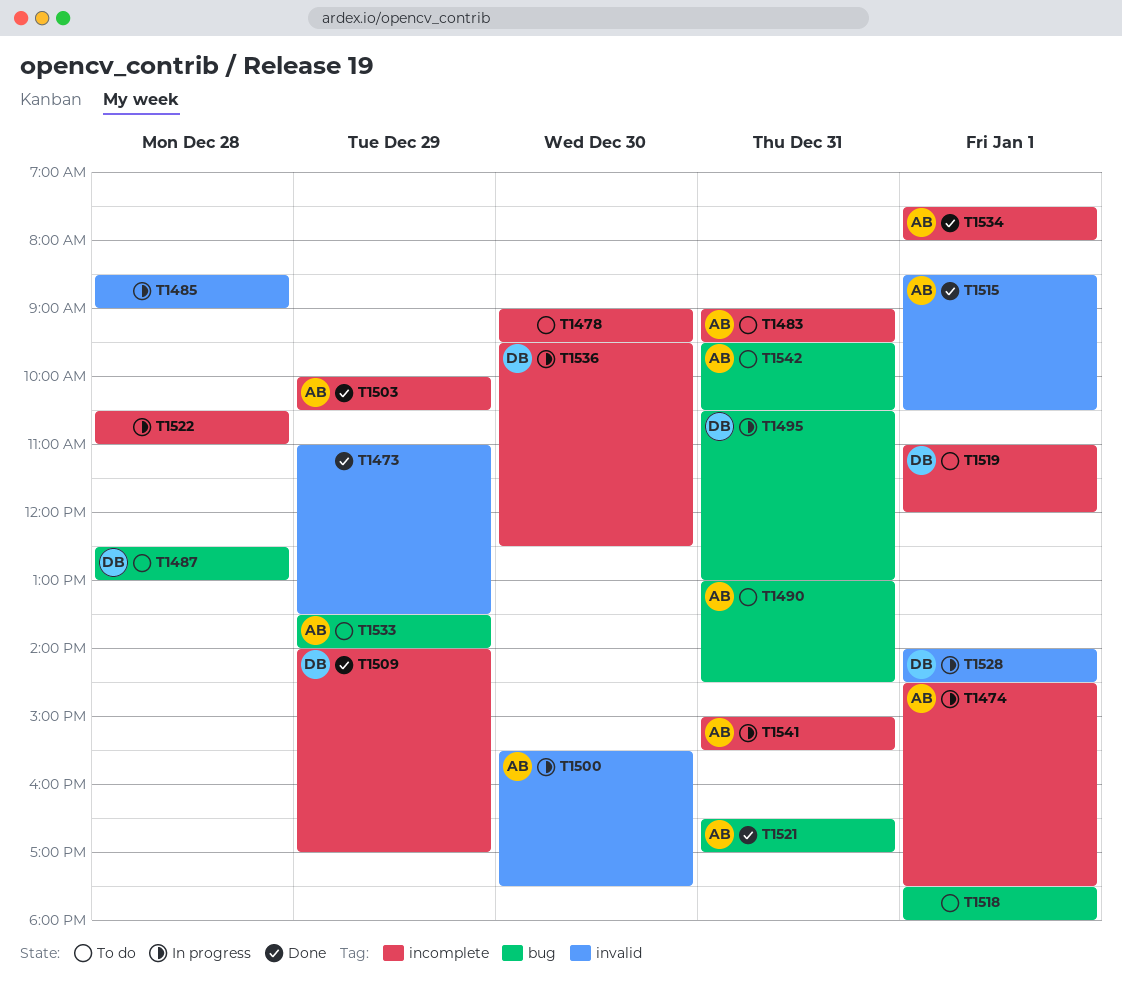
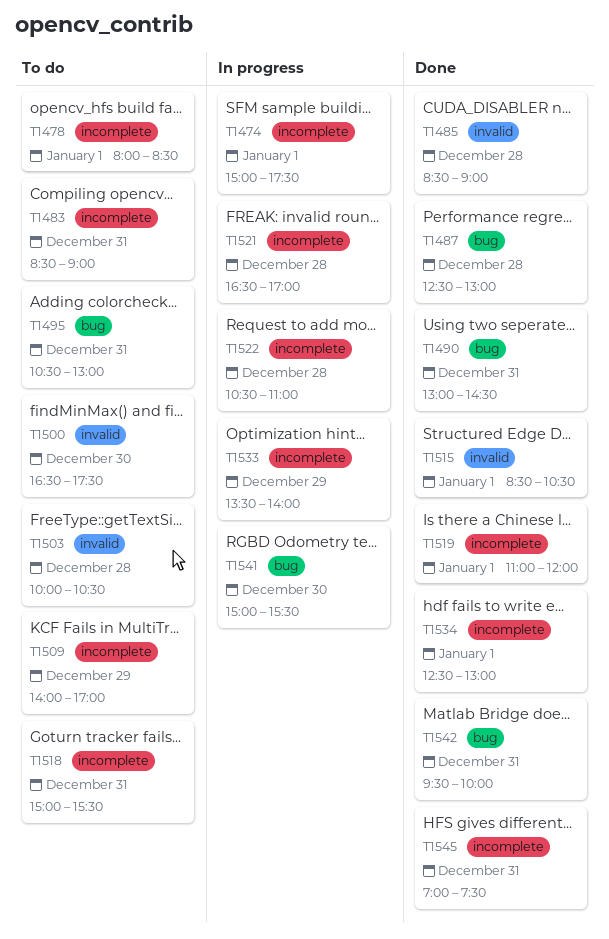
T1473: present -> none
T1474, begins: 14:30 -> 15:00
T1478, day: Dec 30 -> Jan 1
T1478, begins: 09:00 -> 08:00
T1478, ends: 09:30 -> 08:30
T1483, begins: 09:00 -> 08:30
T1483, ends: 09:30 -> 09:00
T1485, status: In progress -> Done
T1487, status: To do -> Done
T1490, status: To do -> Done
T1495, status: In progress -> To do
T1500, status: In progress -> To do
T1500, begins: 15:30 -> 16:30
T1503, status: Done -> To do
T1503, label: incomplete -> invalid
T1503, day: Dec 29 -> Dec 28
T1509, status: Done -> To do
T1518, label: bug -> incomplete
T1518, day: Jan 1 -> Dec 31
T1518, begins: 17:30 -> 15:00
T1518, ends: 18:00 -> 15:30
T1519, status: To do -> Done
T1521, status: Done -> In progress
T1521, label: bug -> incomplete
T1521, day: Dec 31 -> Dec 28
T1528: present -> none
T1533, status: To do -> In progress
T1533, label: bug -> incomplete
T1534, begins: 07:30 -> 12:30
T1534, ends: 08:00 -> 13:00
T1536: present -> none
T1541, label: incomplete -> bug
T1541, day: Dec 31 -> Dec 30
T1542, status: To do -> Done
T1542, ends: 10:30 -> 10:00
T1545: none -> present

